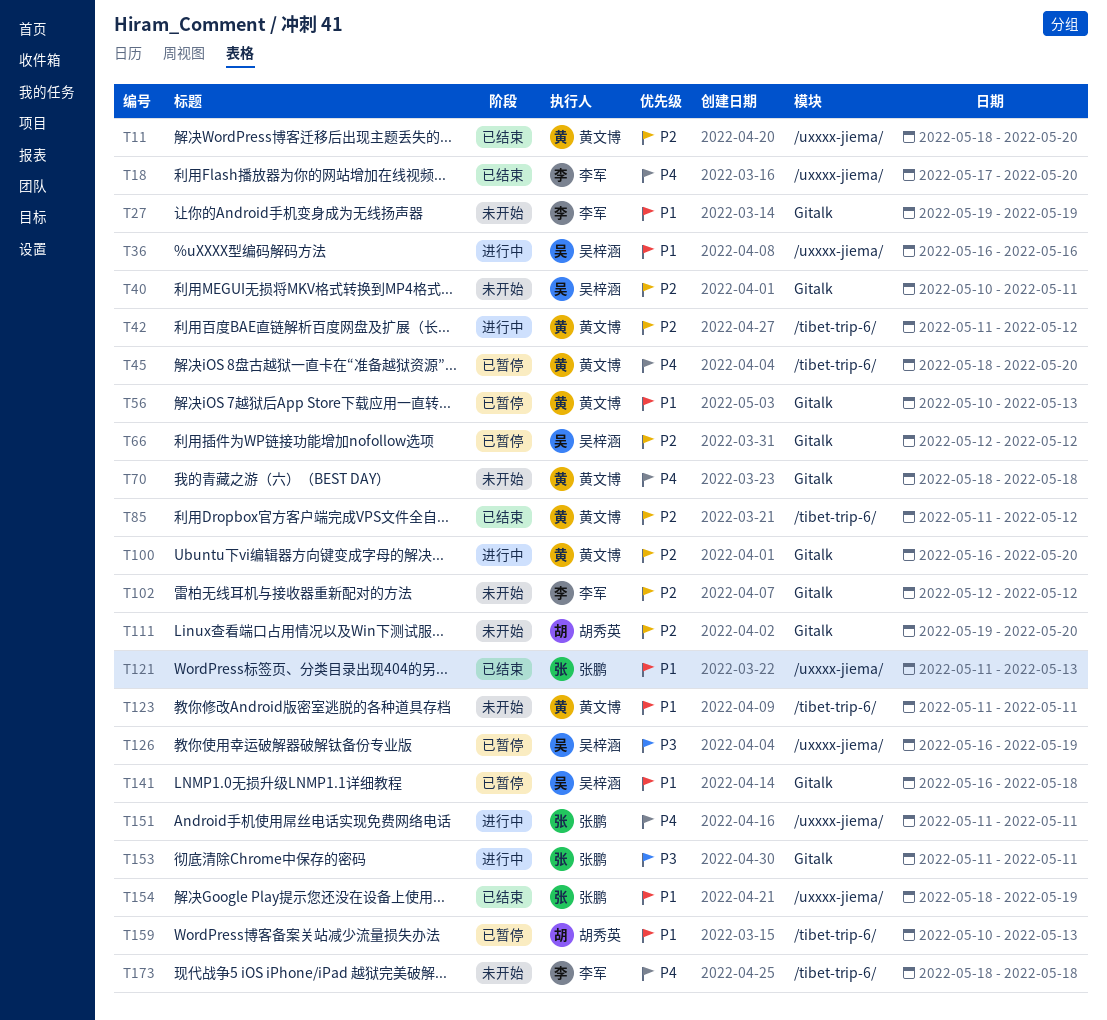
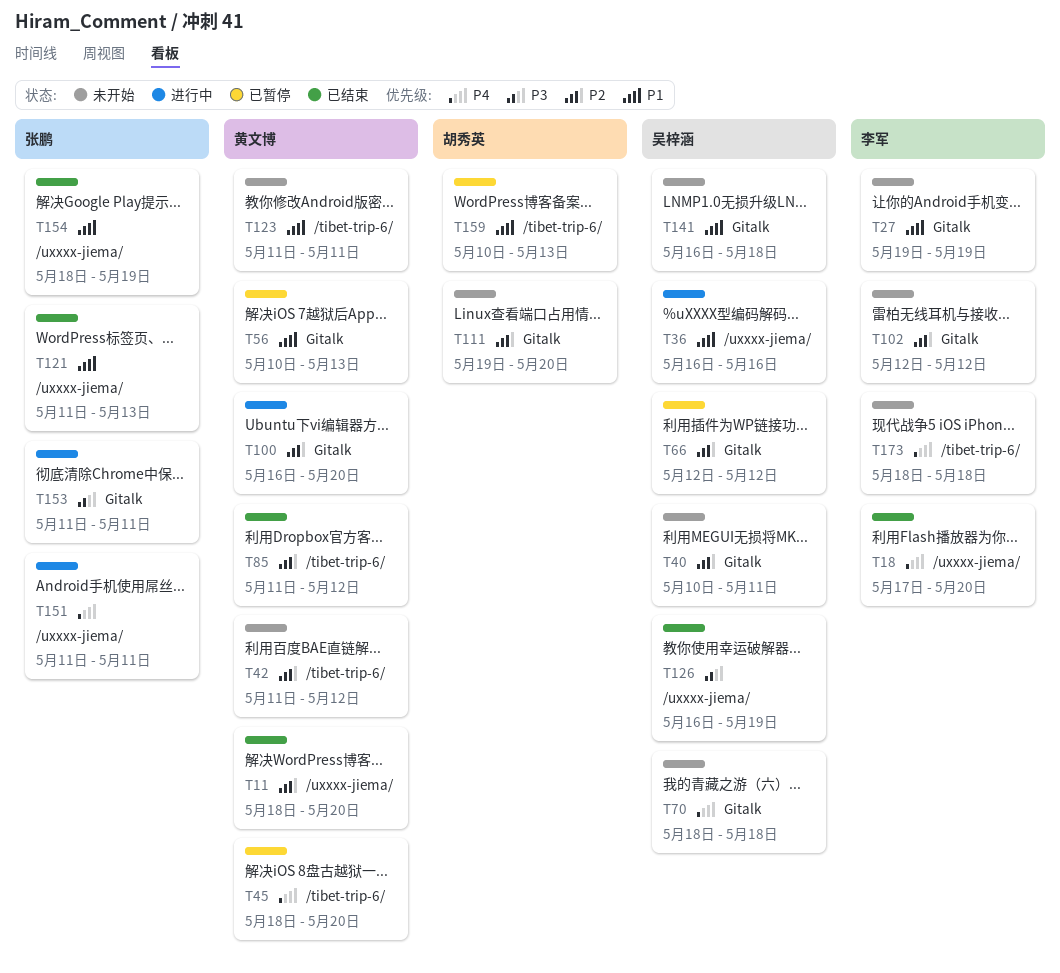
T42, status: 进行中 -> 未开始
T70, owner: 黄文博 -> 吴梓涵
T126, status: 已暂停 -> 已结束
T141, status: 已暂停 -> 未开始

